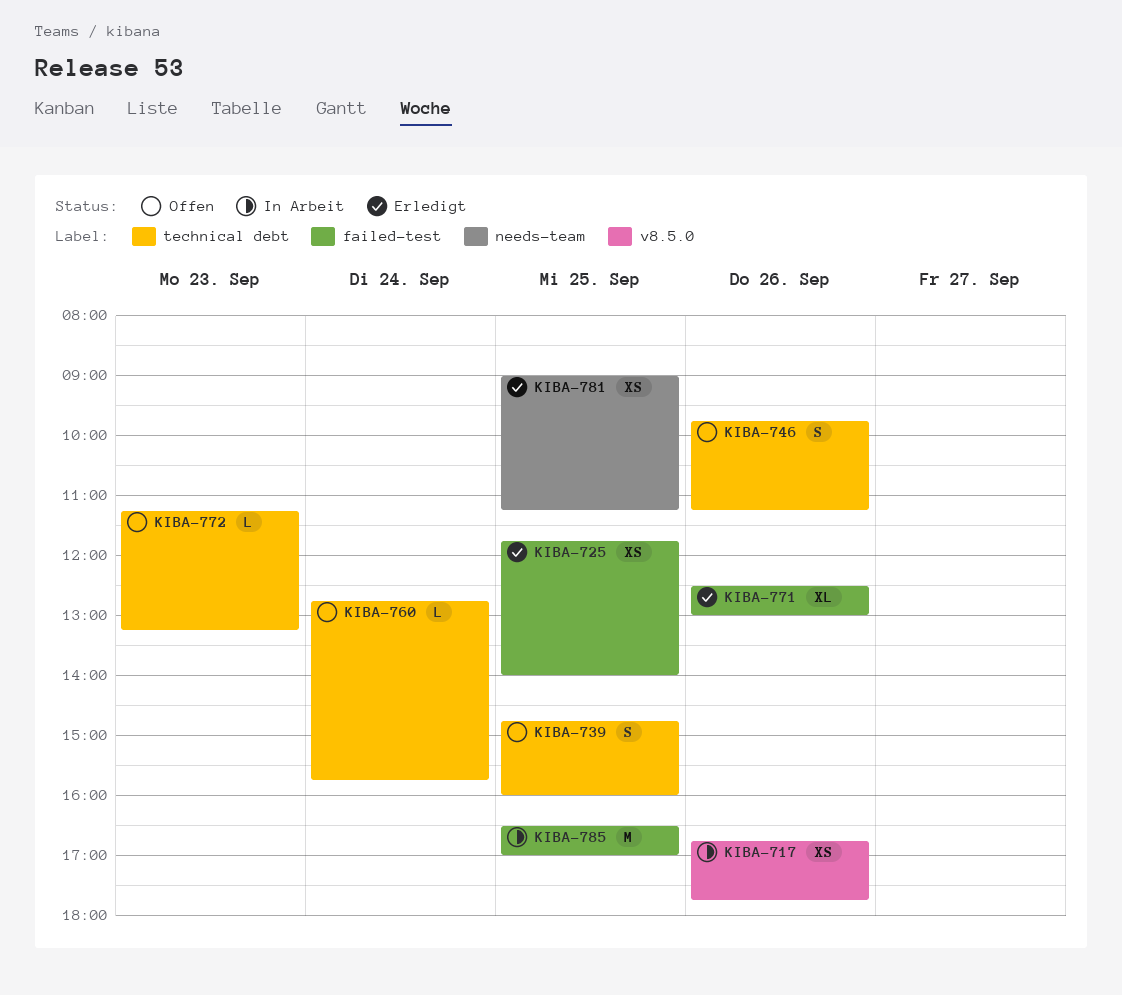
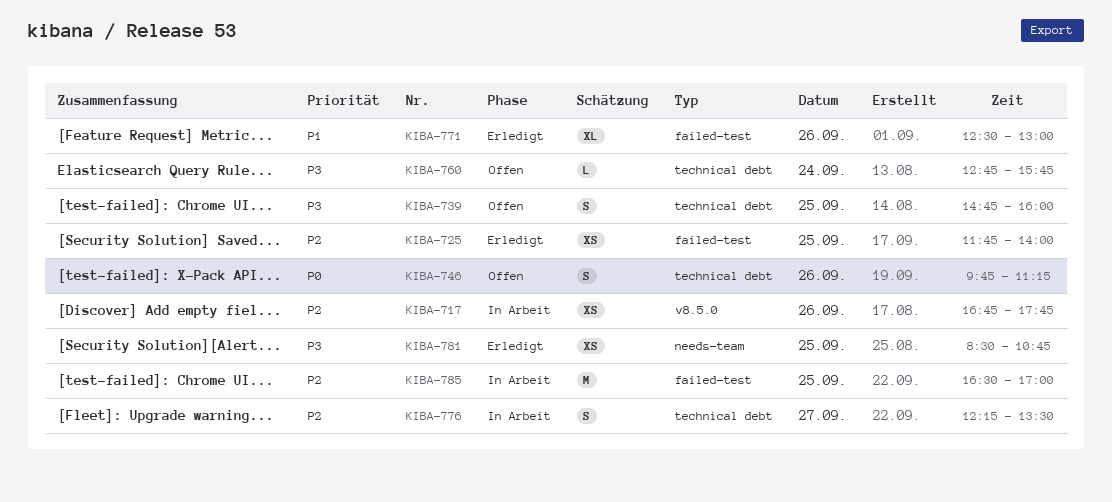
KIBA-772: present -> none
KIBA-776: none -> present
KIBA-781, begins: 09:00 -> 08:30
KIBA-781, ends: 11:15 -> 10:45

